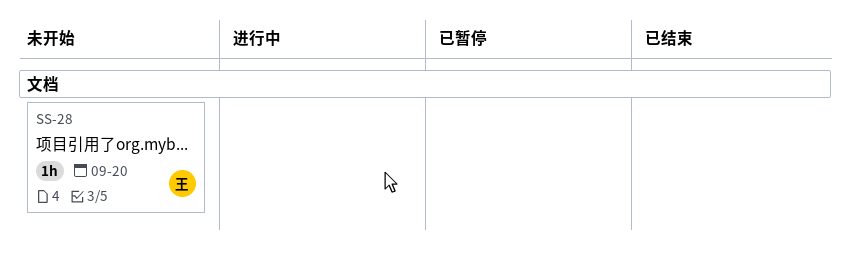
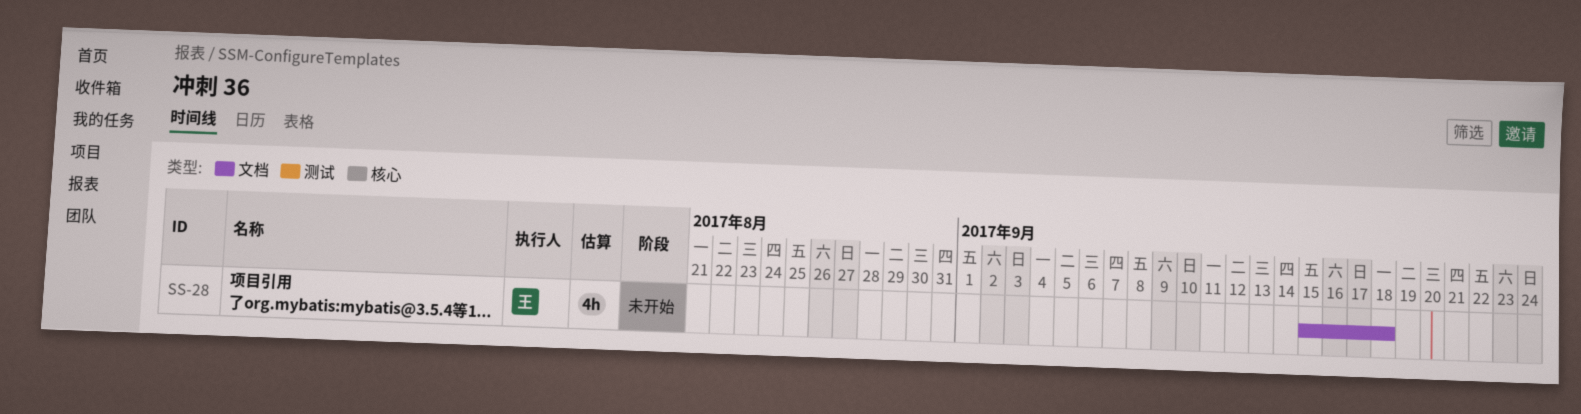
SS-28, estimate: 1h -> 4h
SS-28, due: Sep 20 -> Sep 18

